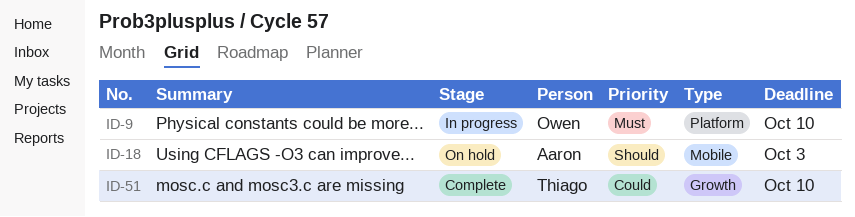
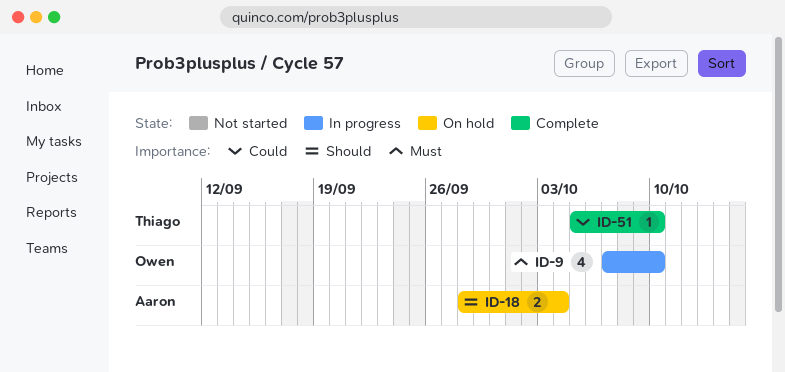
ID-18, due: Oct 3 -> Oct 4

